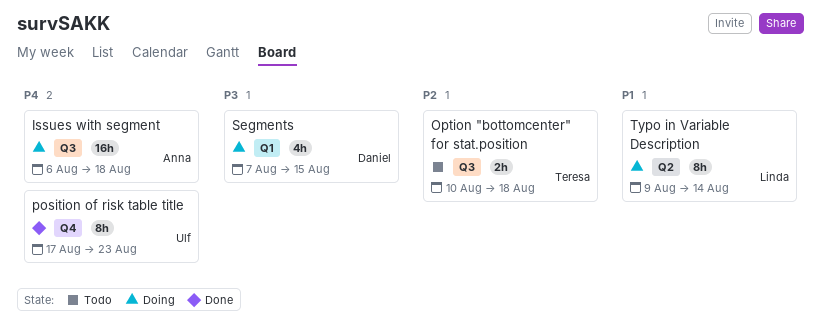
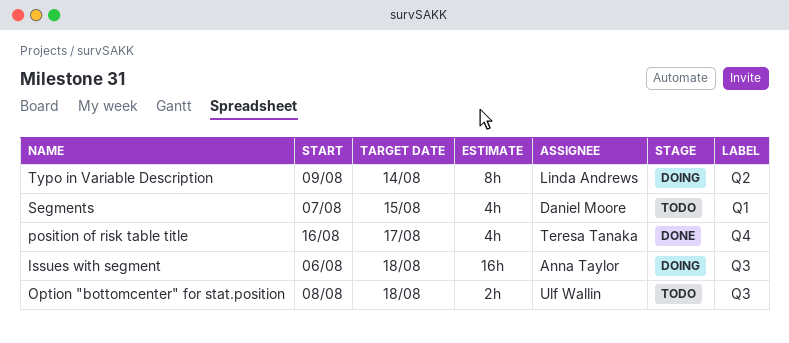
Option "bottomcenter" for stat.position, owner: Teresa Tanaka -> Ulf Wallin
Option "bottomcenter" for stat.position, start: Aug 10 -> Aug 8
position of risk table title, owner: Ulf Wallin -> Teresa Tanaka
position of risk table title, estimate: 8h -> 4h
position of risk table title, start: Aug 17 -> Aug 16
position of risk table title, due: Aug 23 -> Aug 17
Segments, status: Doing -> Todo

